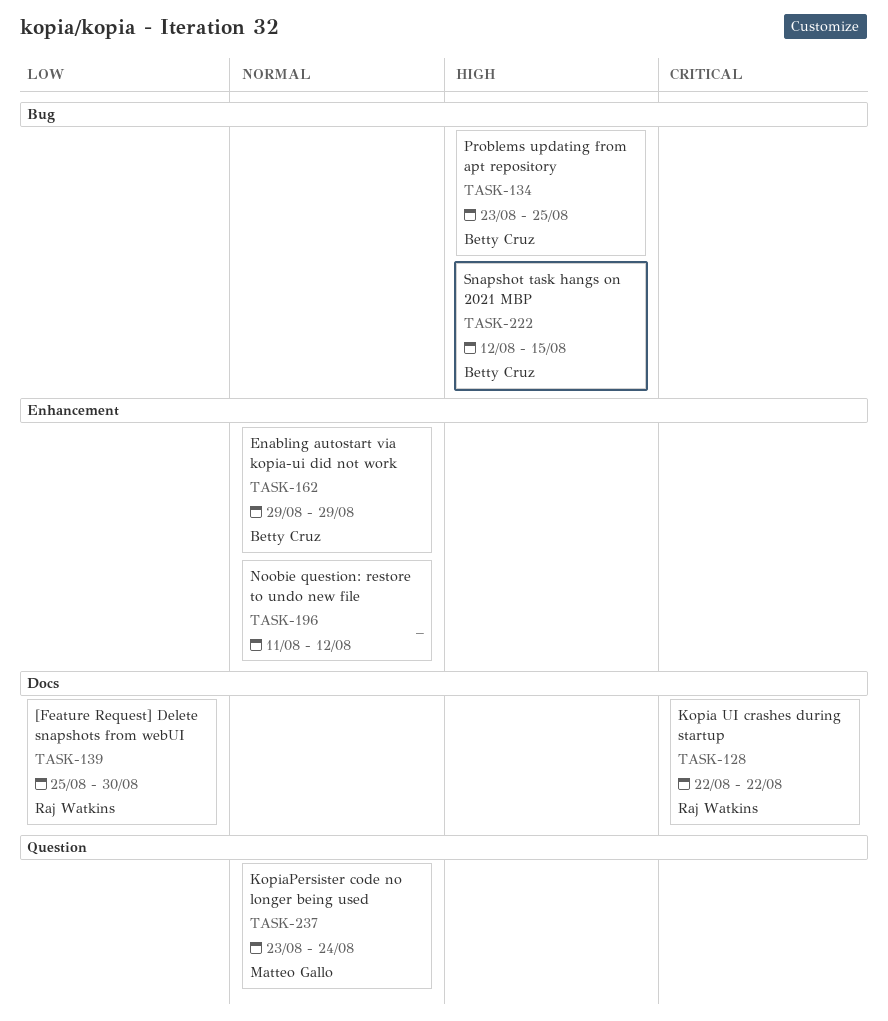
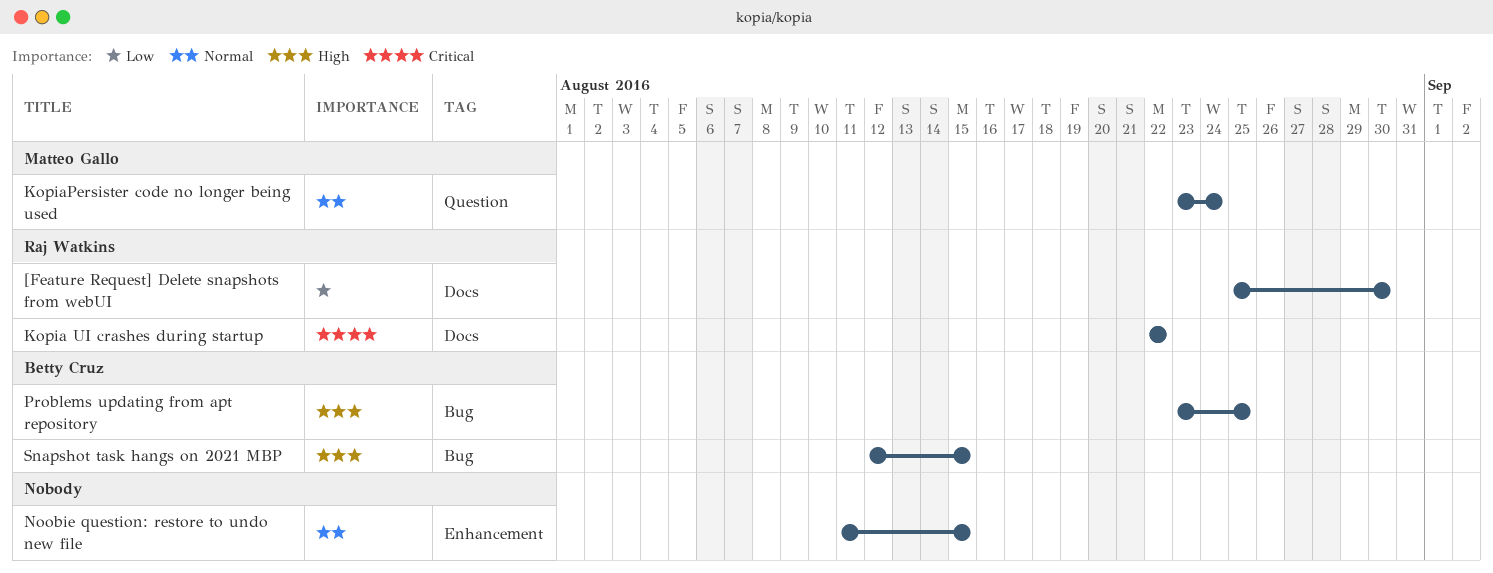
Enabling autostart via kopia-ui did not work: present -> none
Noobie question: restore to undo new file, due: Aug 12 -> Aug 15

